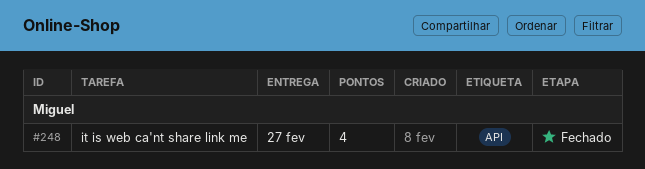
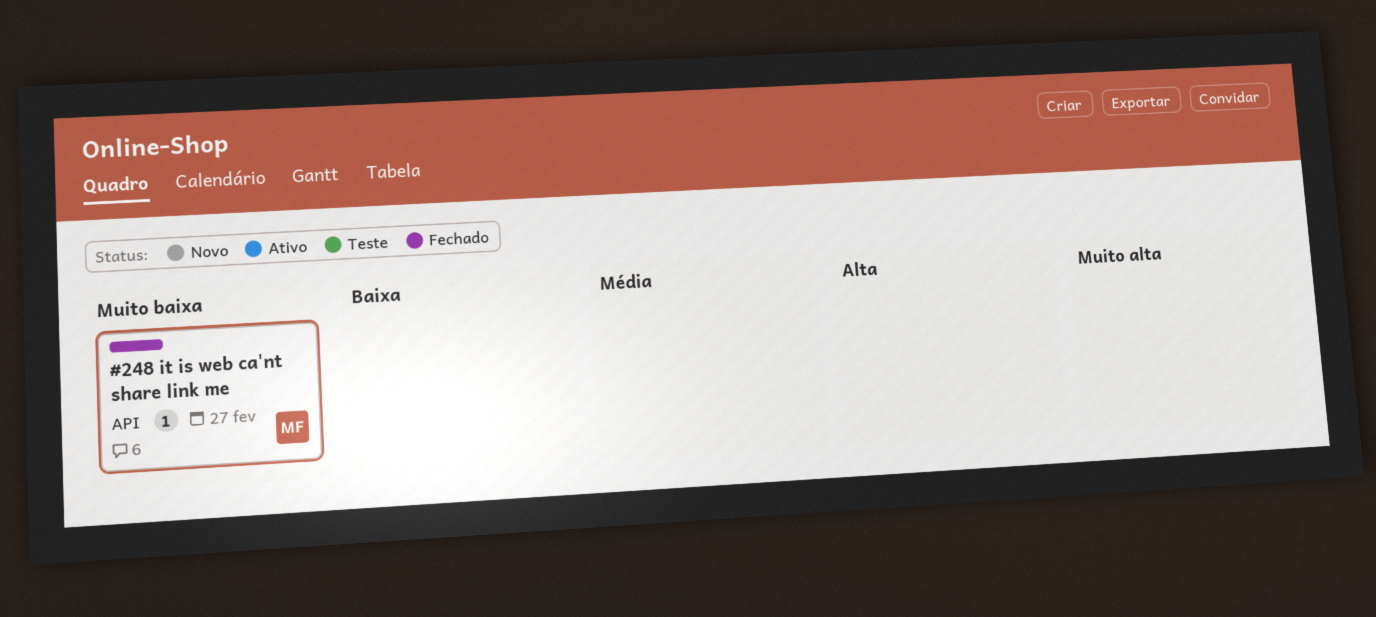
#248, estimate: 4 -> 1

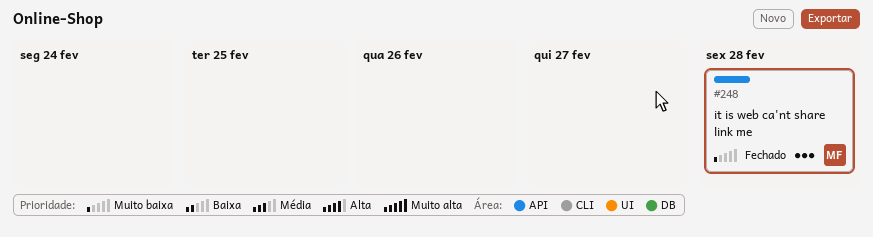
#248, estimate: 1 -> 3
#248, due: Feb 27 -> Feb 28

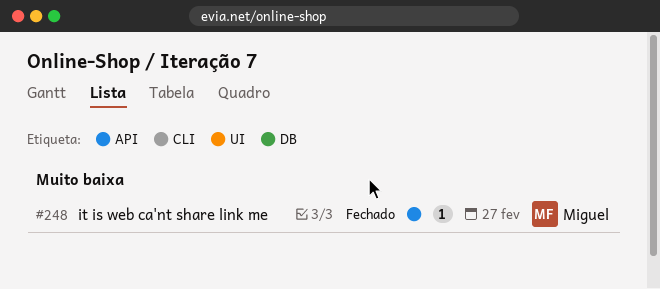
#248, estimate: 3 -> 1
#248, due: Feb 28 -> Feb 27

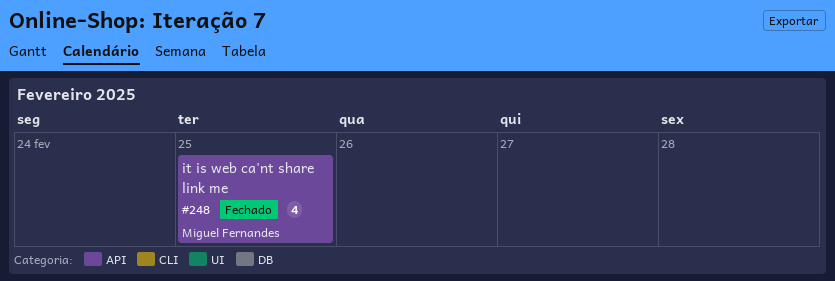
#248, estimate: 1 -> 4
#248, due: Feb 27 -> Feb 25

